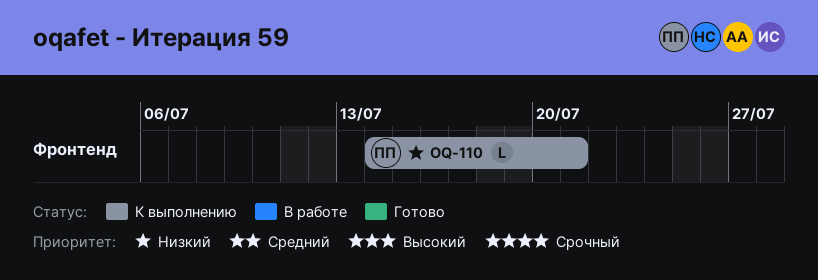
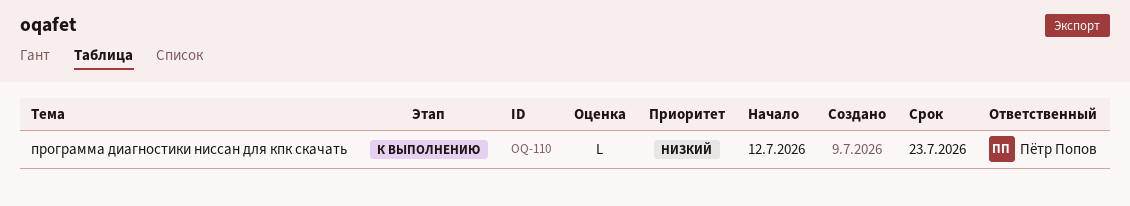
OQ-110, start: Jul 14 -> Jul 12
OQ-110, due: Jul 21 -> Jul 23

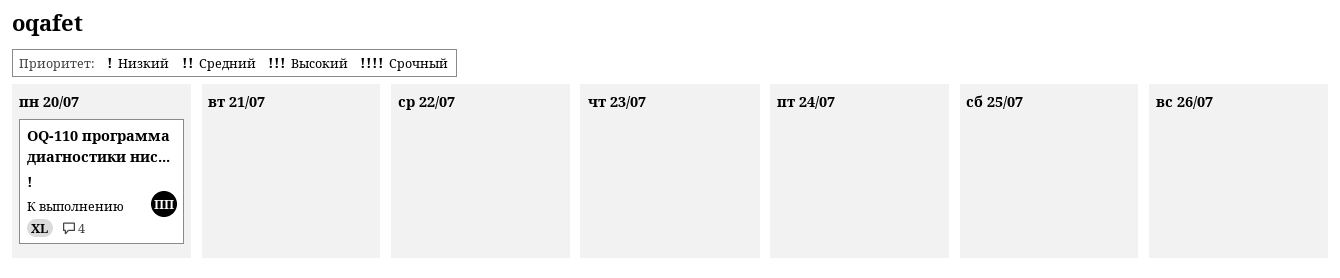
OQ-110, estimate: L -> XL
OQ-110, due: Jul 23 -> Jul 20

